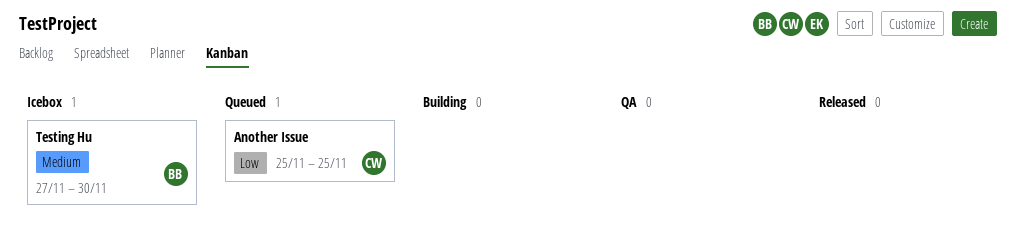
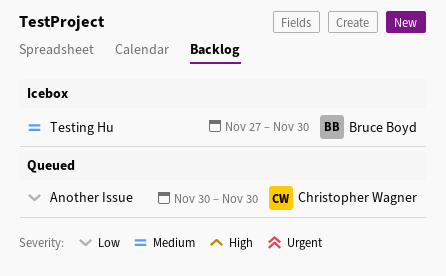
Another Issue, start: Nov 25 -> Nov 30
Another Issue, due: Nov 25 -> Nov 30

